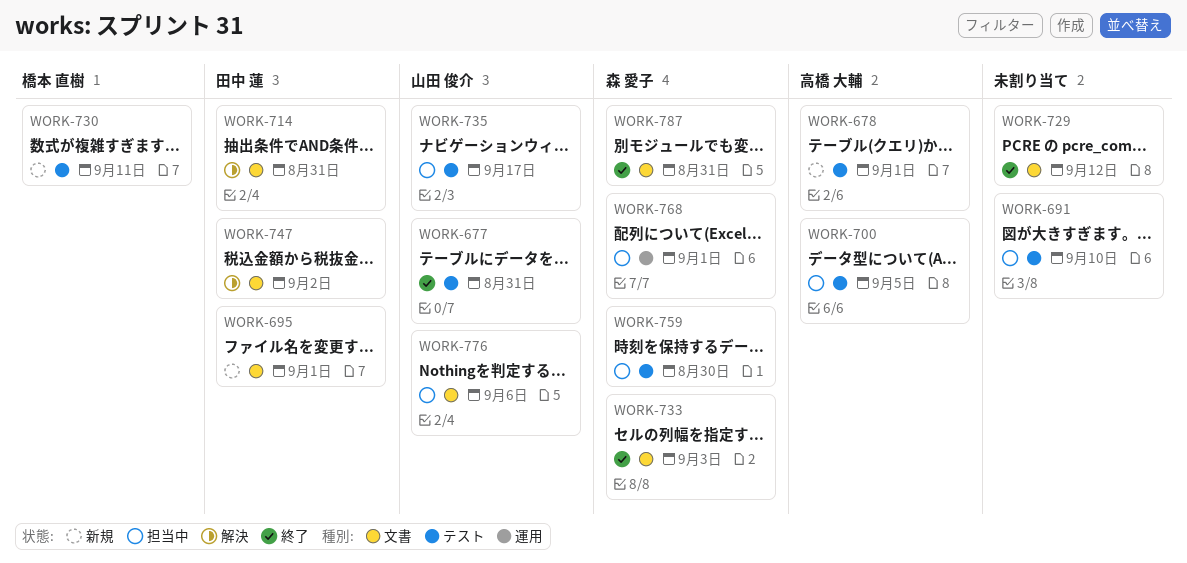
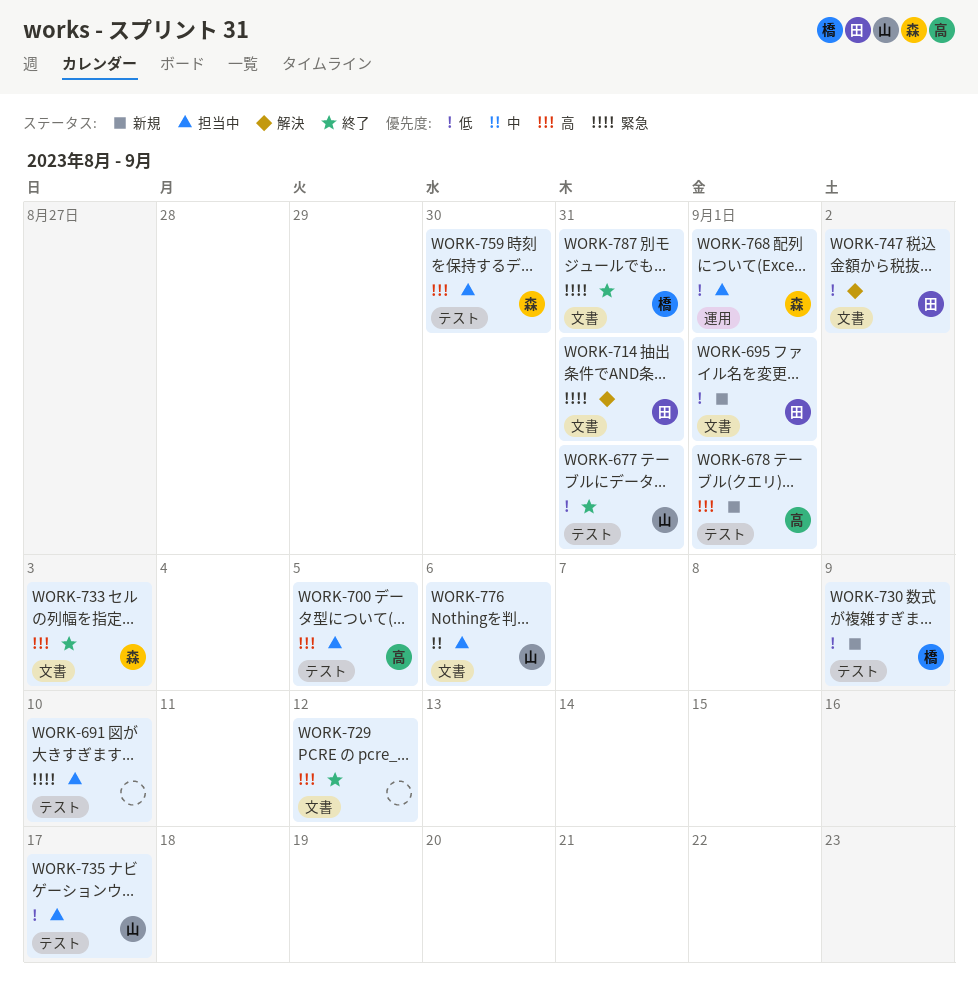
WORK-730, due: Sep 11 -> Sep 9
WORK-787, owner: 森 愛子 -> 橋本 直樹

